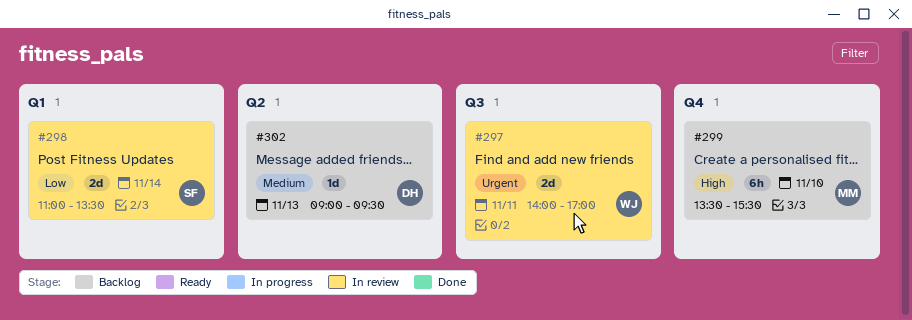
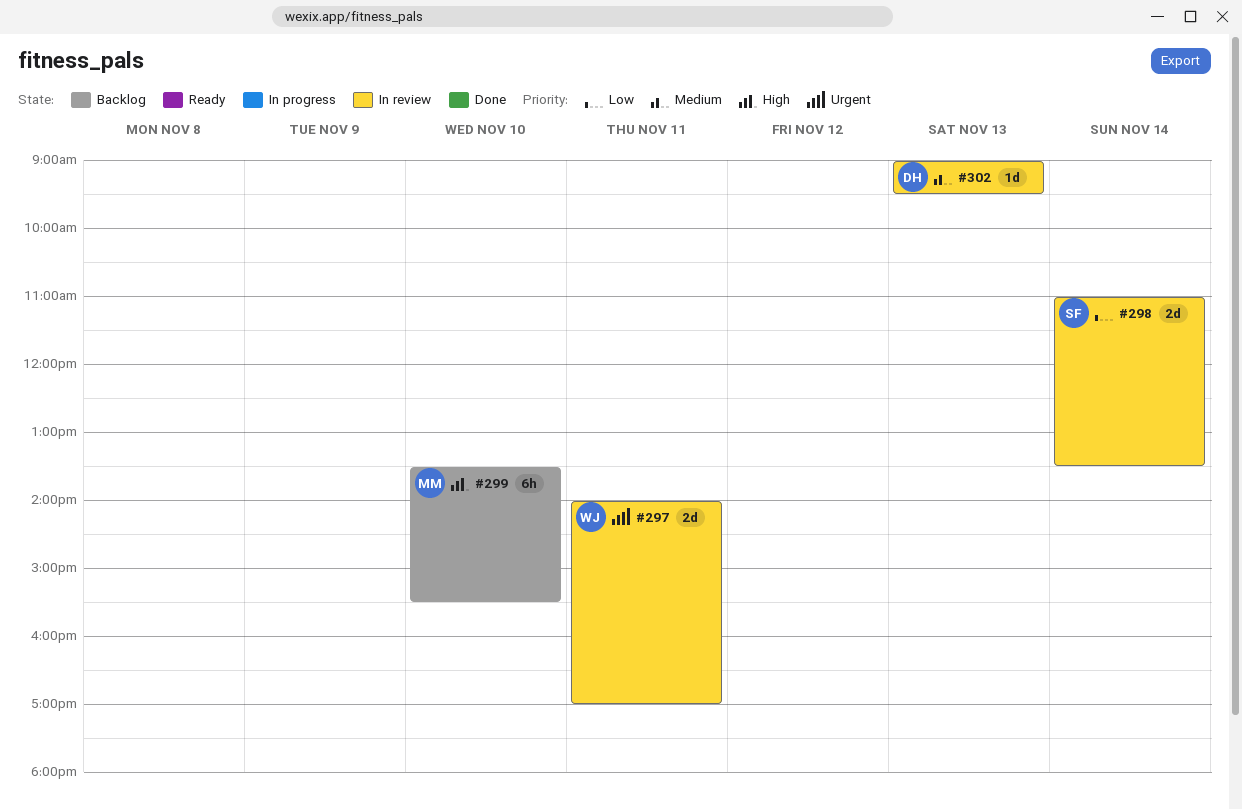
#302, status: Backlog -> In review

